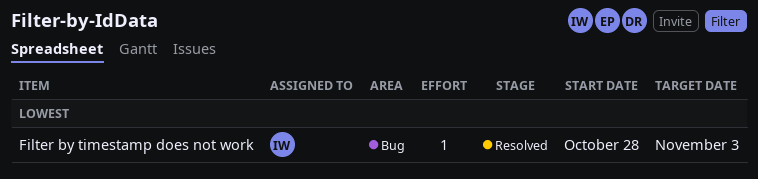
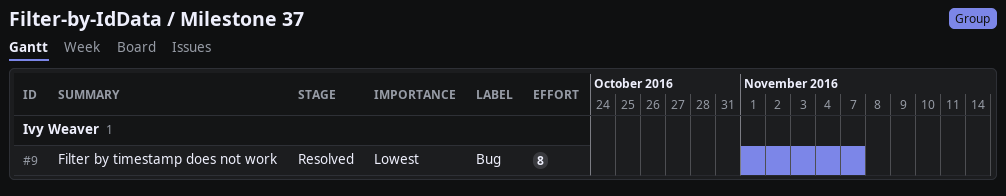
Filter by timestamp does not work, estimate: 1 -> 8
Filter by timestamp does not work, start: Oct 28 -> Nov 1
Filter by timestamp does not work, due: Nov 3 -> Nov 7

